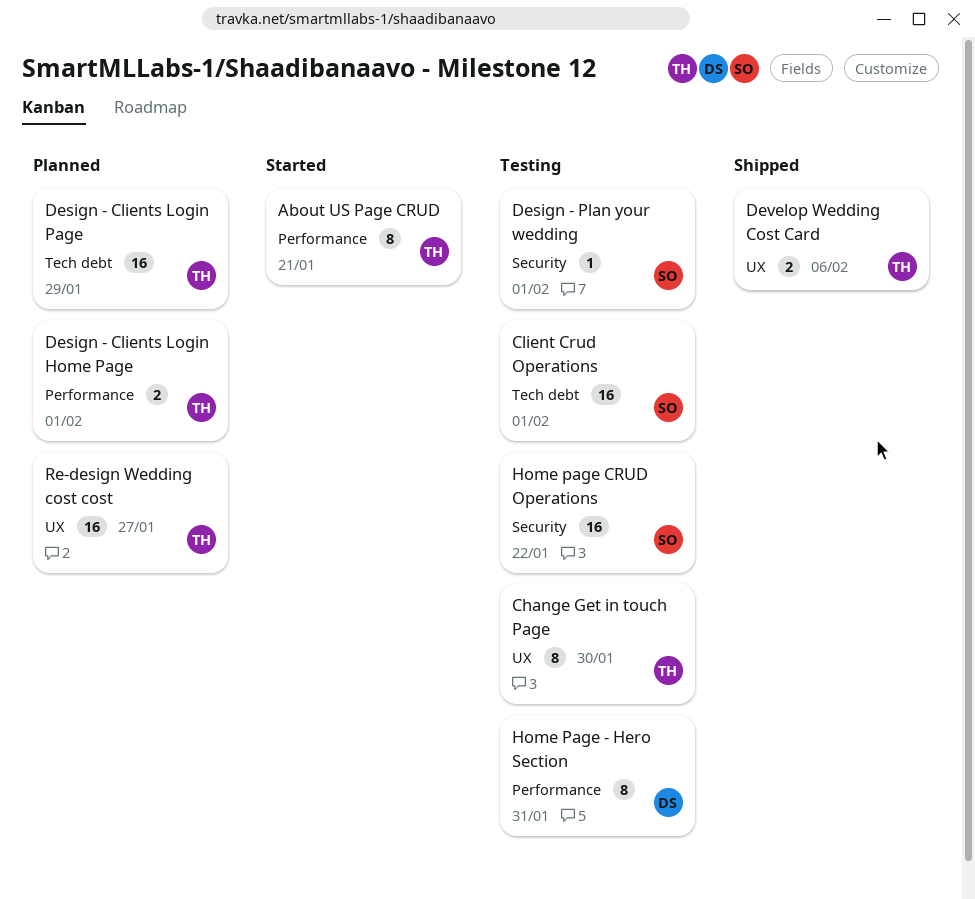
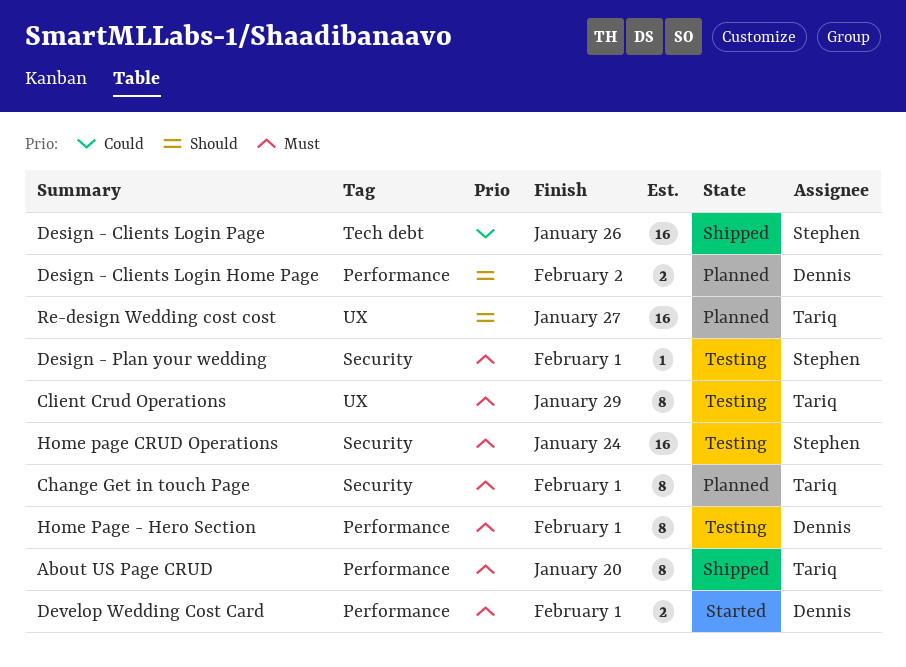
About US Page CRUD, status: Started -> Shipped
About US Page CRUD, due: Jan 21 -> Jan 20
Change Get in touch Page, status: Testing -> Planned
Change Get in touch Page, label: UX -> Security
Change Get in touch Page, due: Jan 30 -> Feb 1
Client Crud Operations, owner: Stephen -> Tariq
Client Crud Operations, label: Tech debt -> UX
Client Crud Operations, estimate: 16 -> 8
Client Crud Operations, due: Feb 1 -> Jan 29
Design - Clients Login Home Page, owner: Tariq -> Dennis
Design - Clients Login Home Page, due: Feb 1 -> Feb 2
Design - Clients Login Page, status: Planned -> Shipped
Design - Clients Login Page, owner: Tariq -> Stephen
Design - Clients Login Page, due: Jan 29 -> Jan 26
Develop Wedding Cost Card, status: Shipped -> Started
Develop Wedding Cost Card, owner: Tariq -> Dennis
Develop Wedding Cost Card, label: UX -> Performance
Develop Wedding Cost Card, due: Feb 6 -> Feb 1
Home Page - Hero Section, due: Jan 31 -> Feb 1
Home page CRUD Operations, due: Jan 22 -> Jan 24

